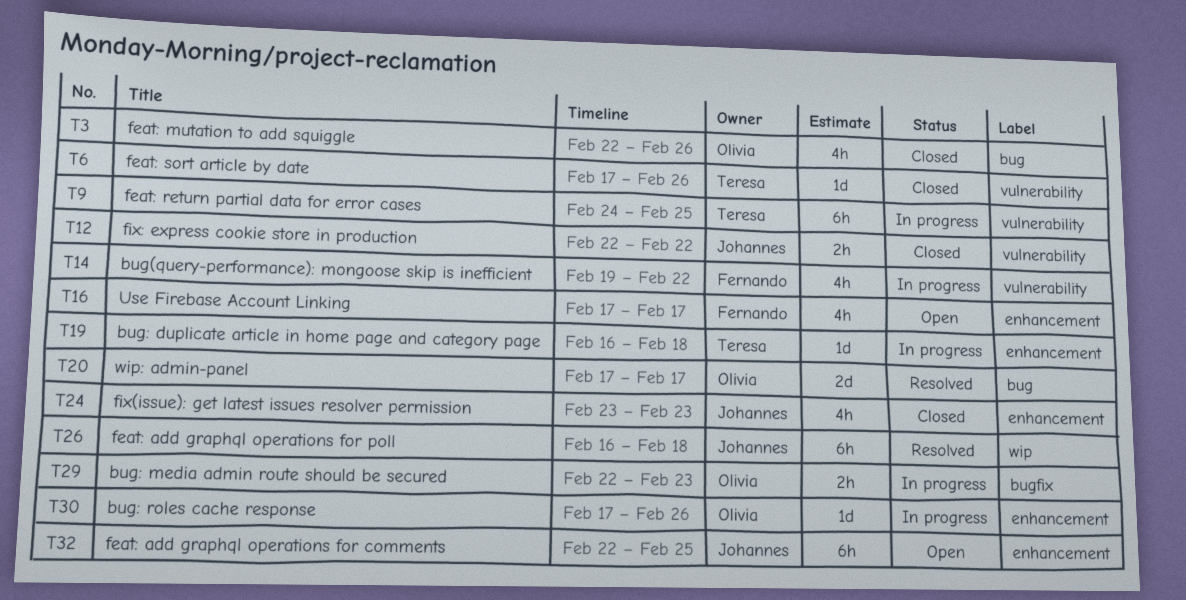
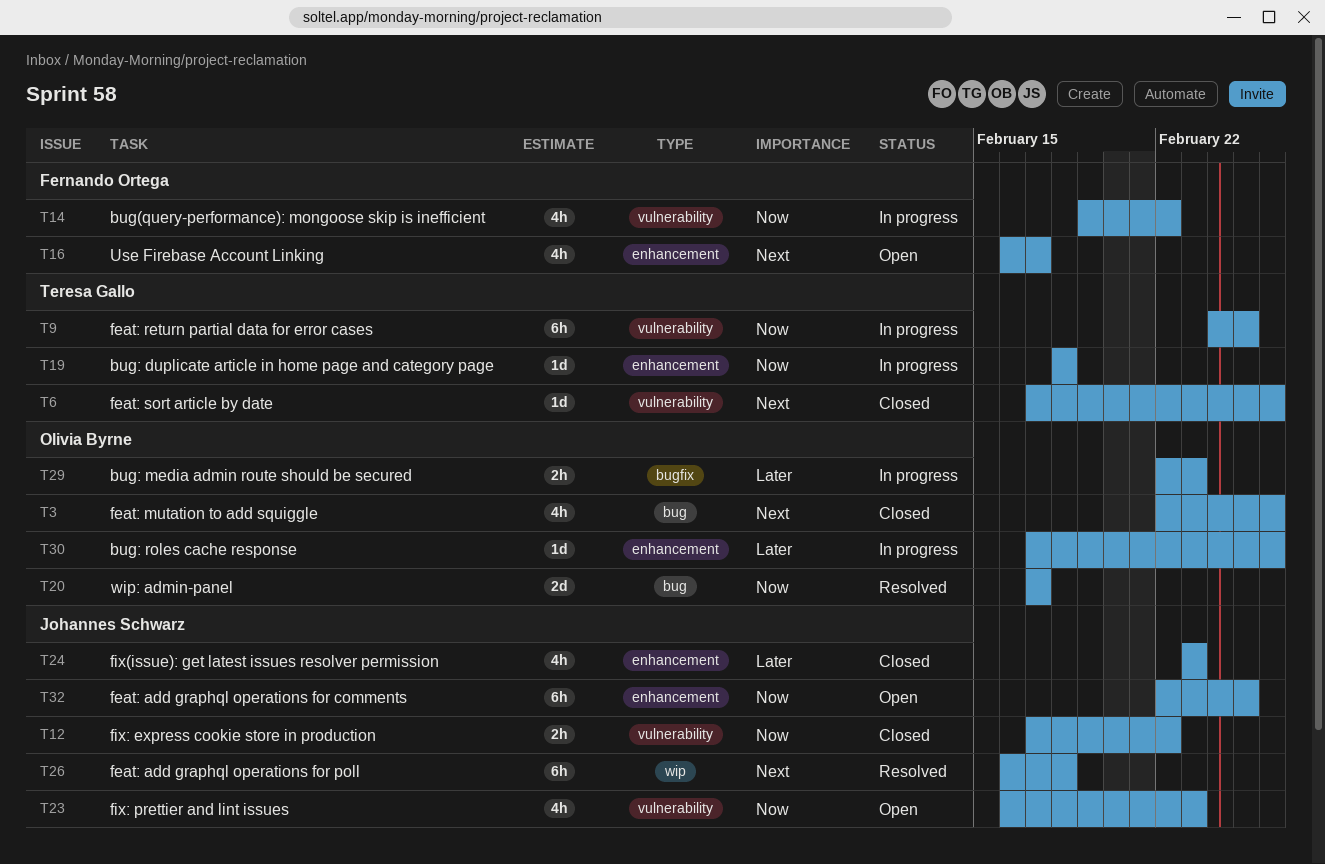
T12, start: Feb 22 -> Feb 17
T16, start: Feb 17 -> Feb 16
T19, start: Feb 16 -> Feb 18
T23: none -> present

